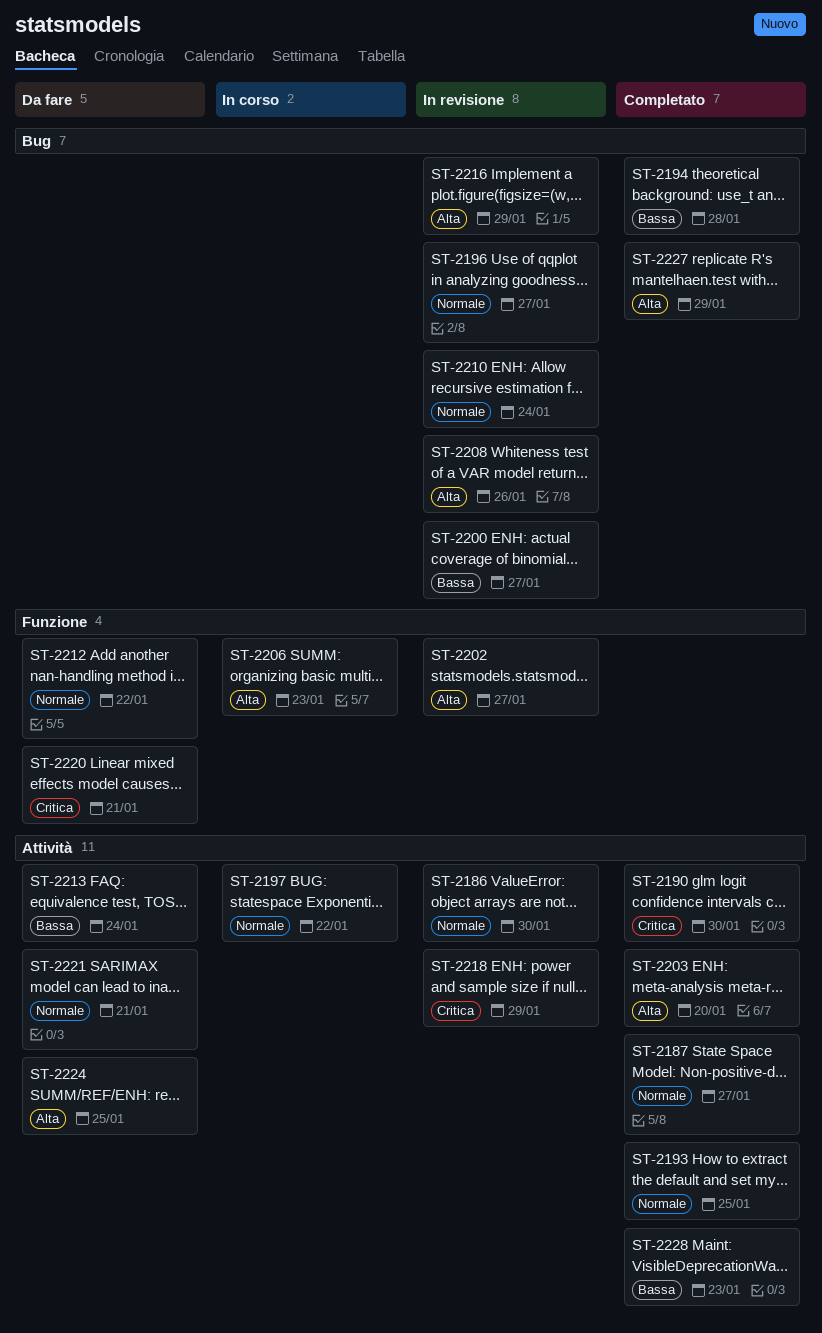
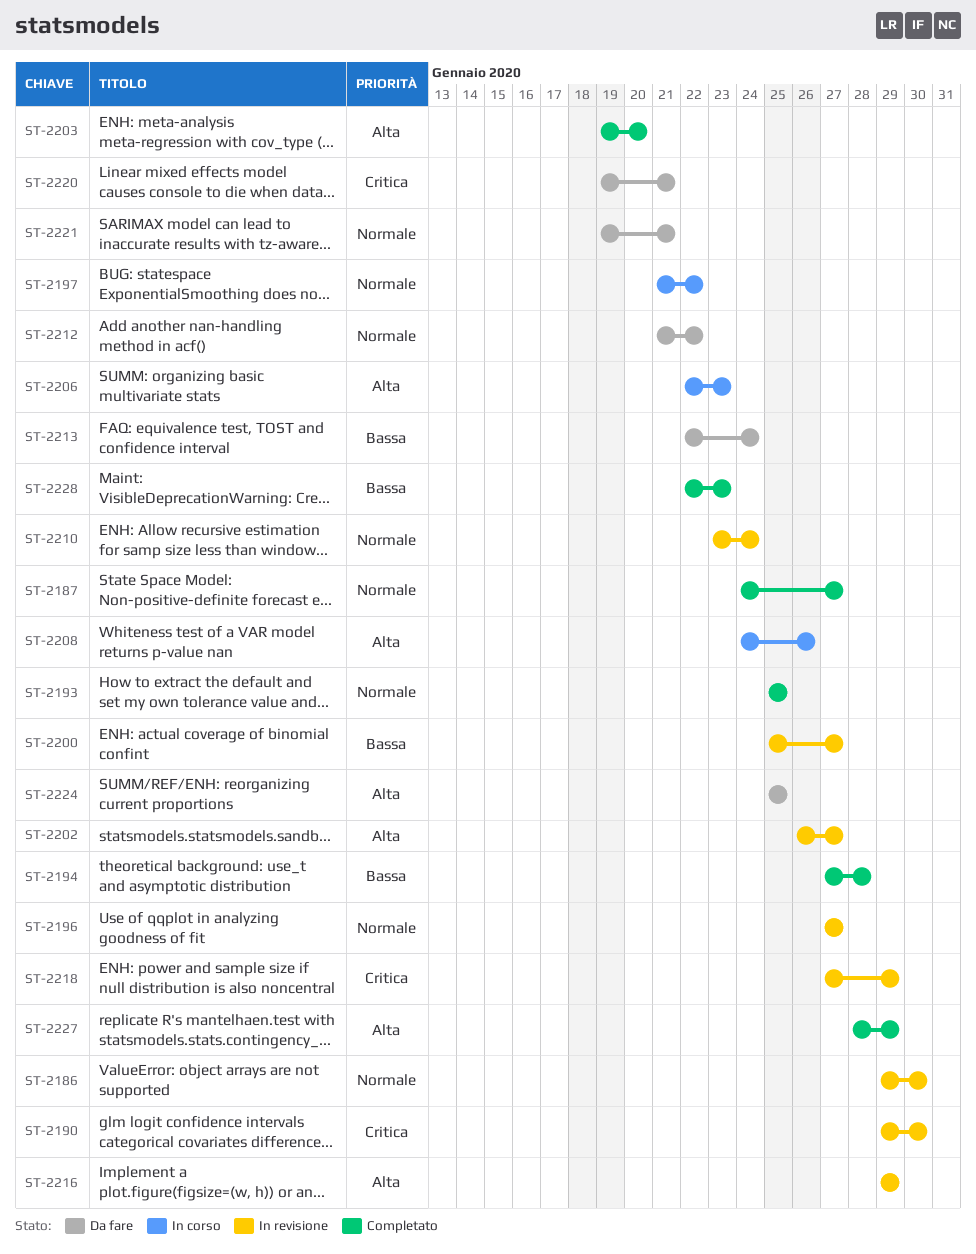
ST-2190, status: Completato -> In revisione
ST-2208, status: In revisione -> In corso

